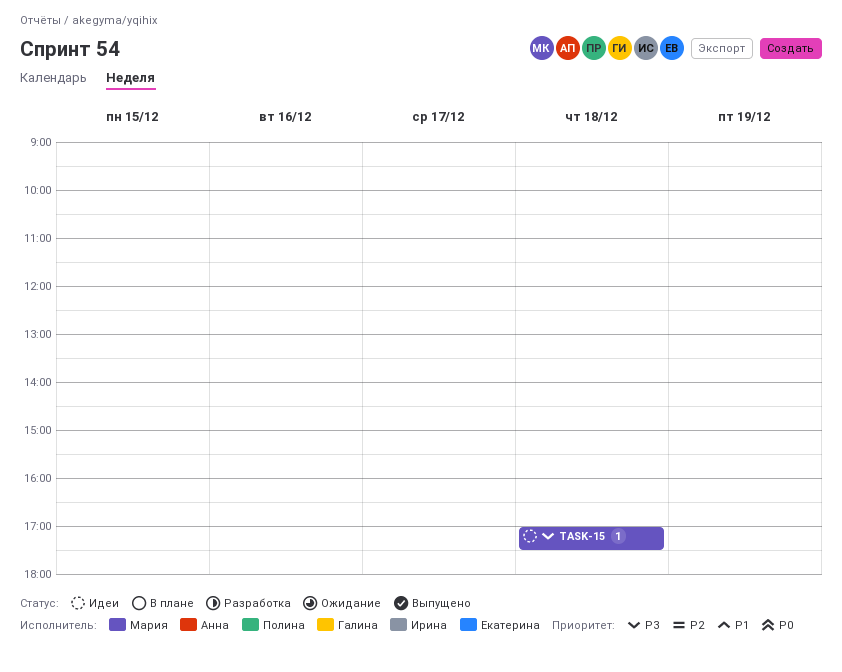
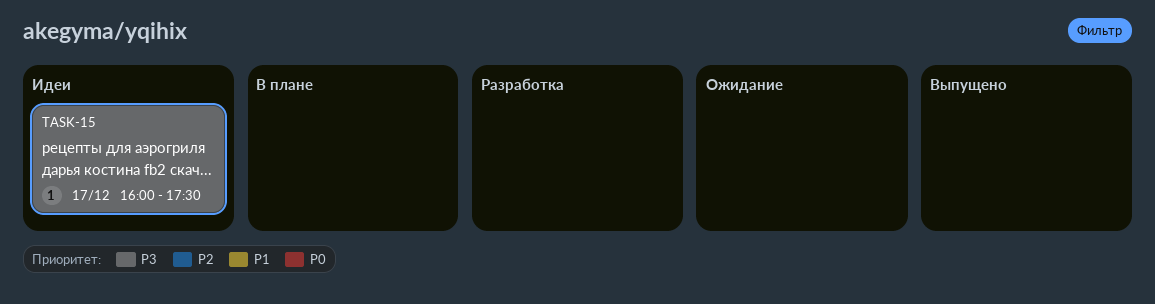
TASK-15, day: Dec 18 -> Dec 17
TASK-15, begins: 17:00 -> 16:00

